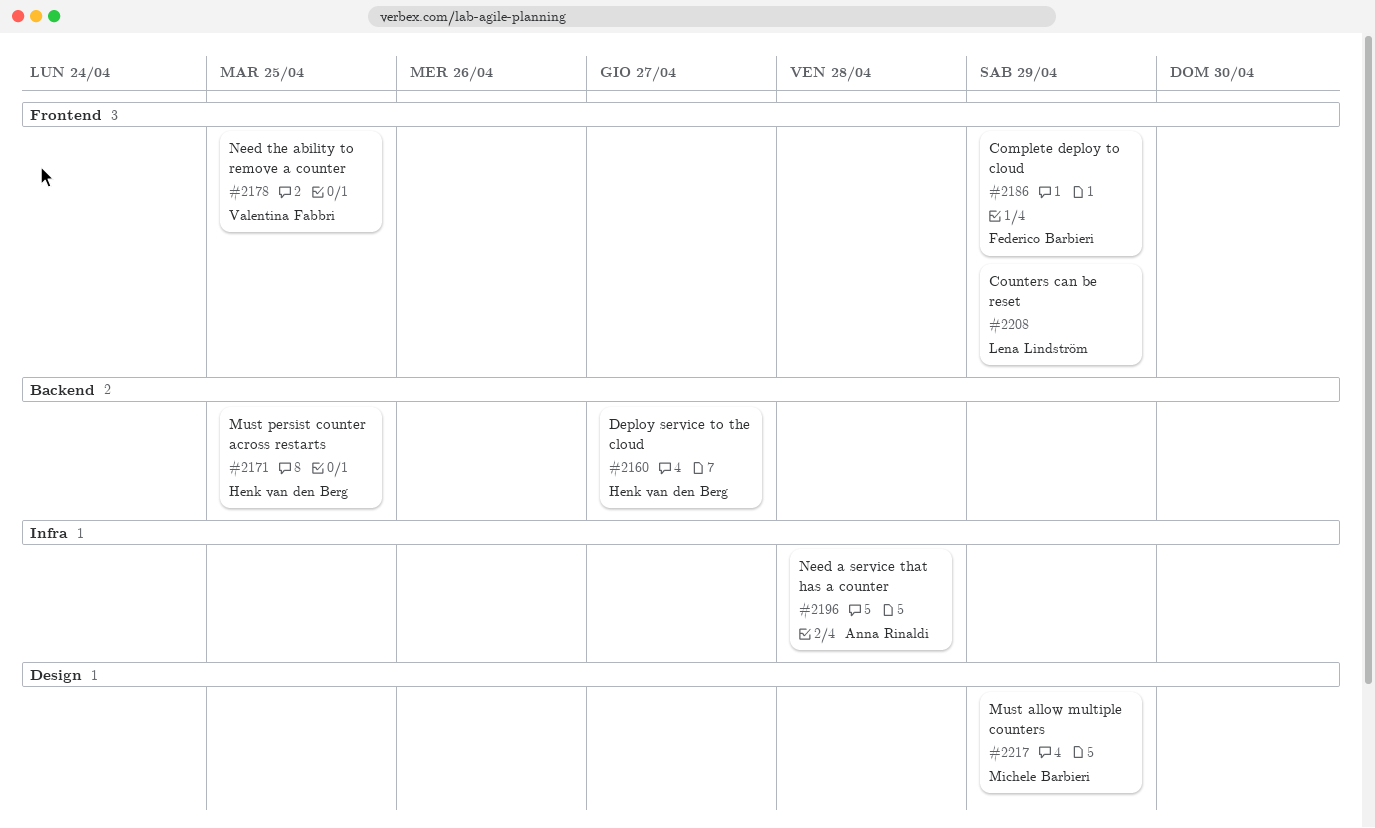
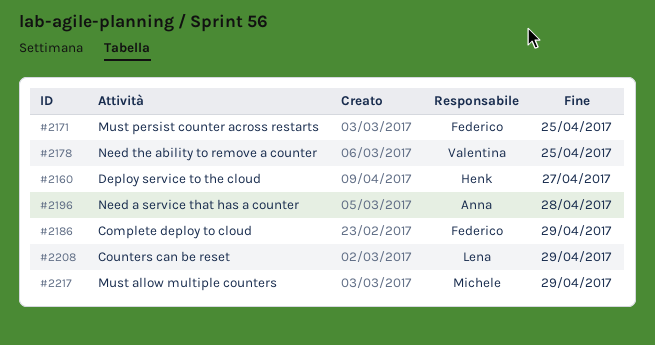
#2171, owner: Henk van den Berg -> Federico Barbieri

